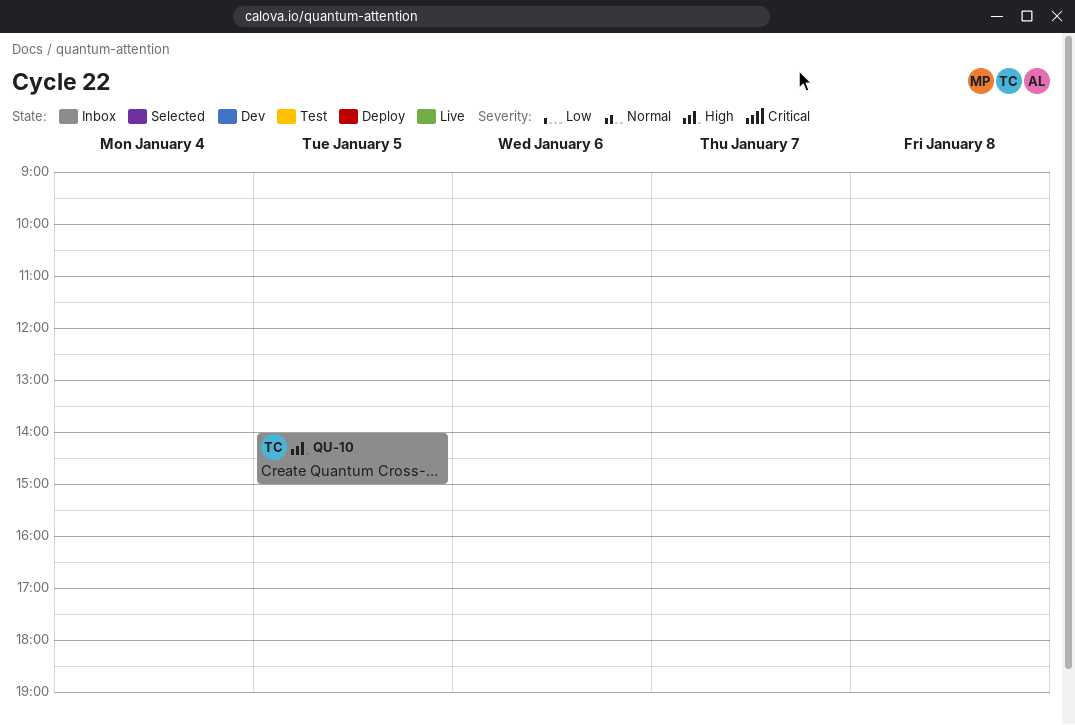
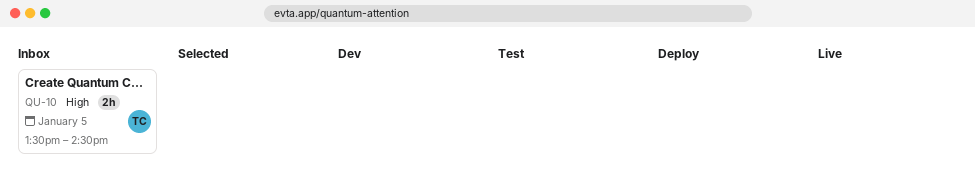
QU-10, begins: 14:00 -> 13:30
QU-10, ends: 15:00 -> 14:30

